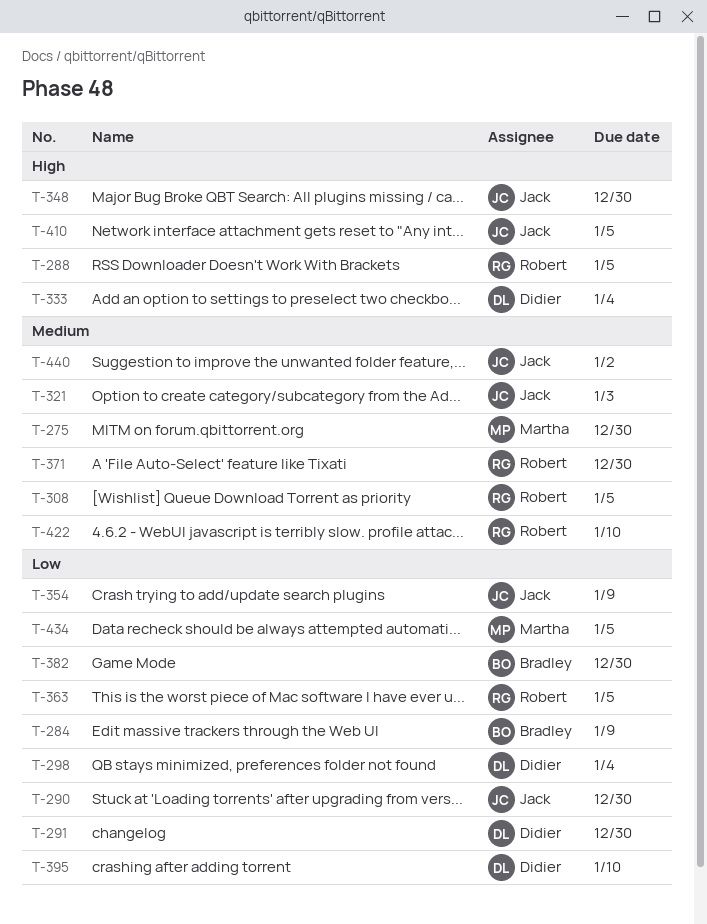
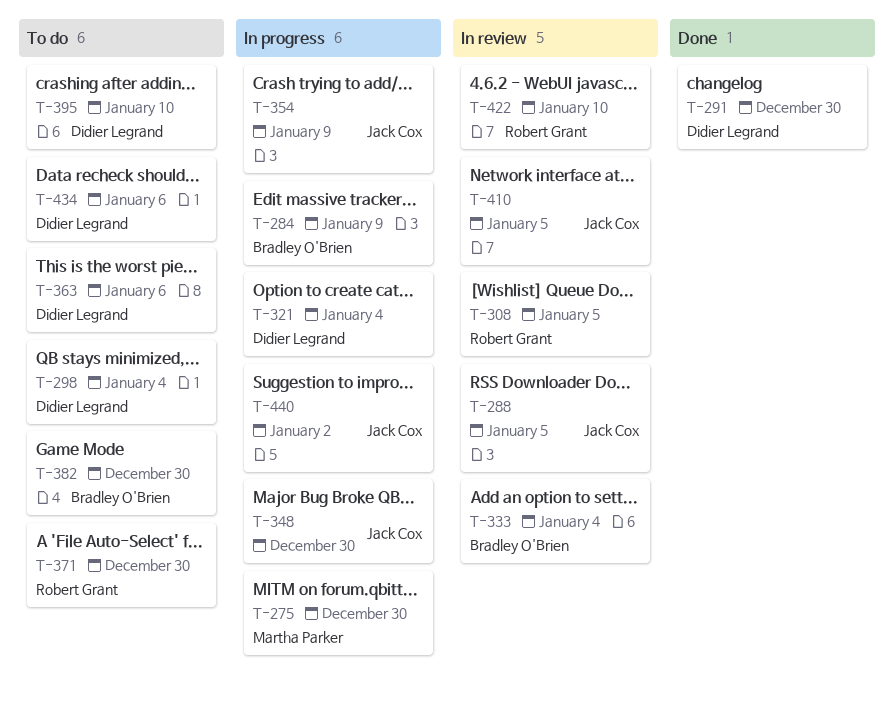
T-288, owner: Robert Grant -> Jack Cox
T-290: present -> none
T-321, owner: Jack Cox -> Didier Legrand
T-321, due: Jan 3 -> Jan 4
T-333, owner: Didier Legrand -> Bradley O'Brien
T-363, owner: Robert Grant -> Didier Legrand
T-363, due: Jan 5 -> Jan 6
T-434, owner: Martha Parker -> Didier Legrand
T-434, due: Jan 5 -> Jan 6

